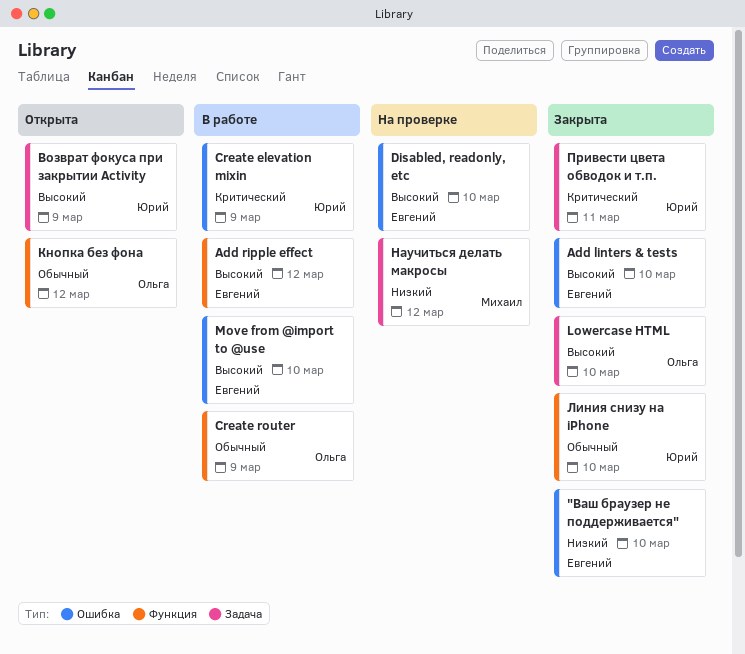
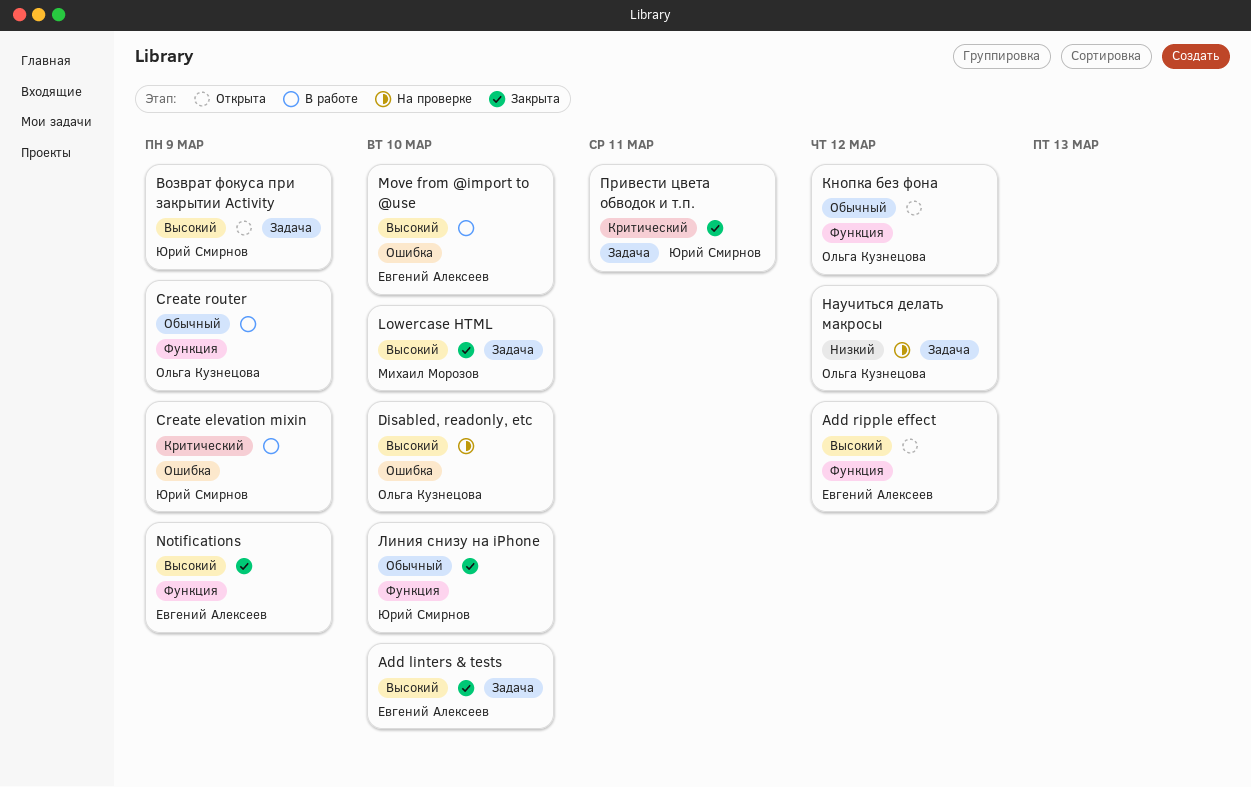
"Ваш браузер не поддерживается": present -> none
Add linters & tests, label: Ошибка -> Задача
Add ripple effect, status: В работе -> Открыта
Disabled, readonly, etc, owner: Евгений Алексеев -> Ольга Кузнецова
Lowercase HTML, owner: Ольга Кузнецова -> Михаил Морозов
Notifications: none -> present
Научиться делать макросы, owner: Михаил Морозов -> Ольга Кузнецова

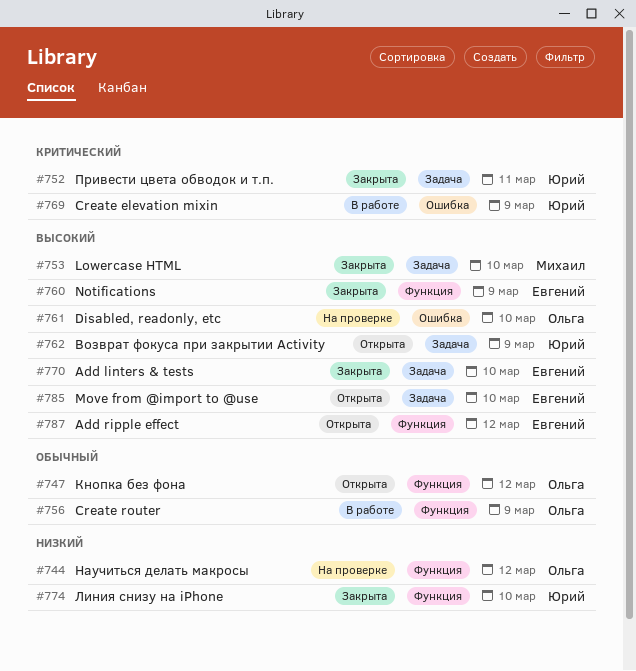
Move from @import to @use, status: В работе -> Открыта
Move from @import to @use, label: Ошибка -> Задача
Линия снизу на iPhone, priority: Обычный -> Низкий
Научиться делать макросы, label: Задача -> Функция

